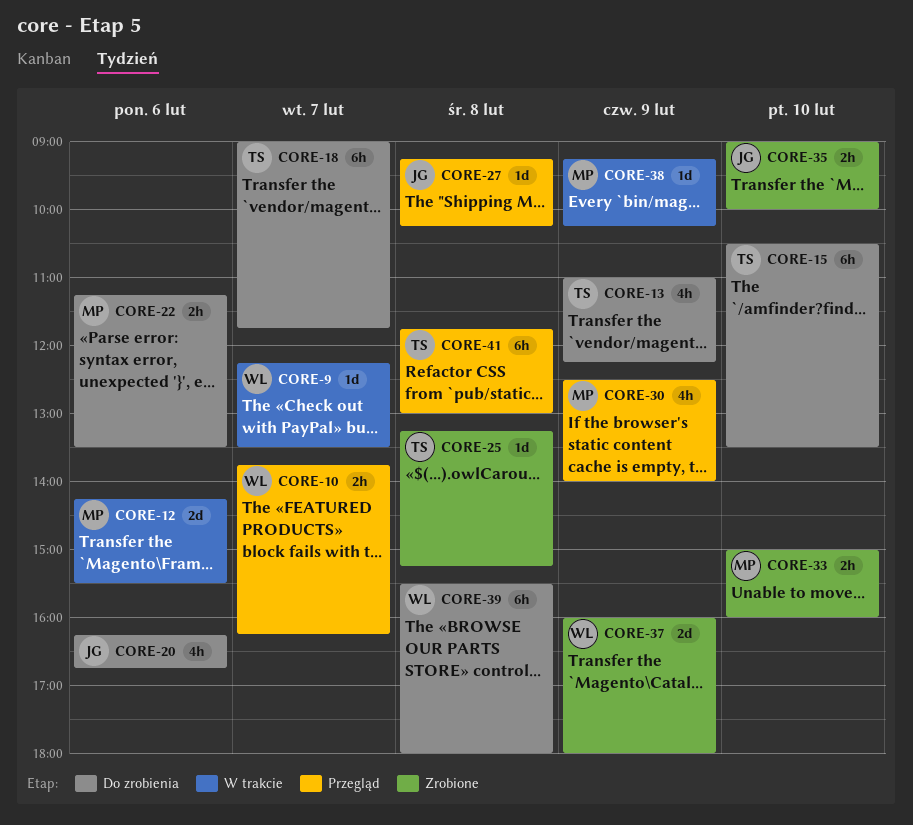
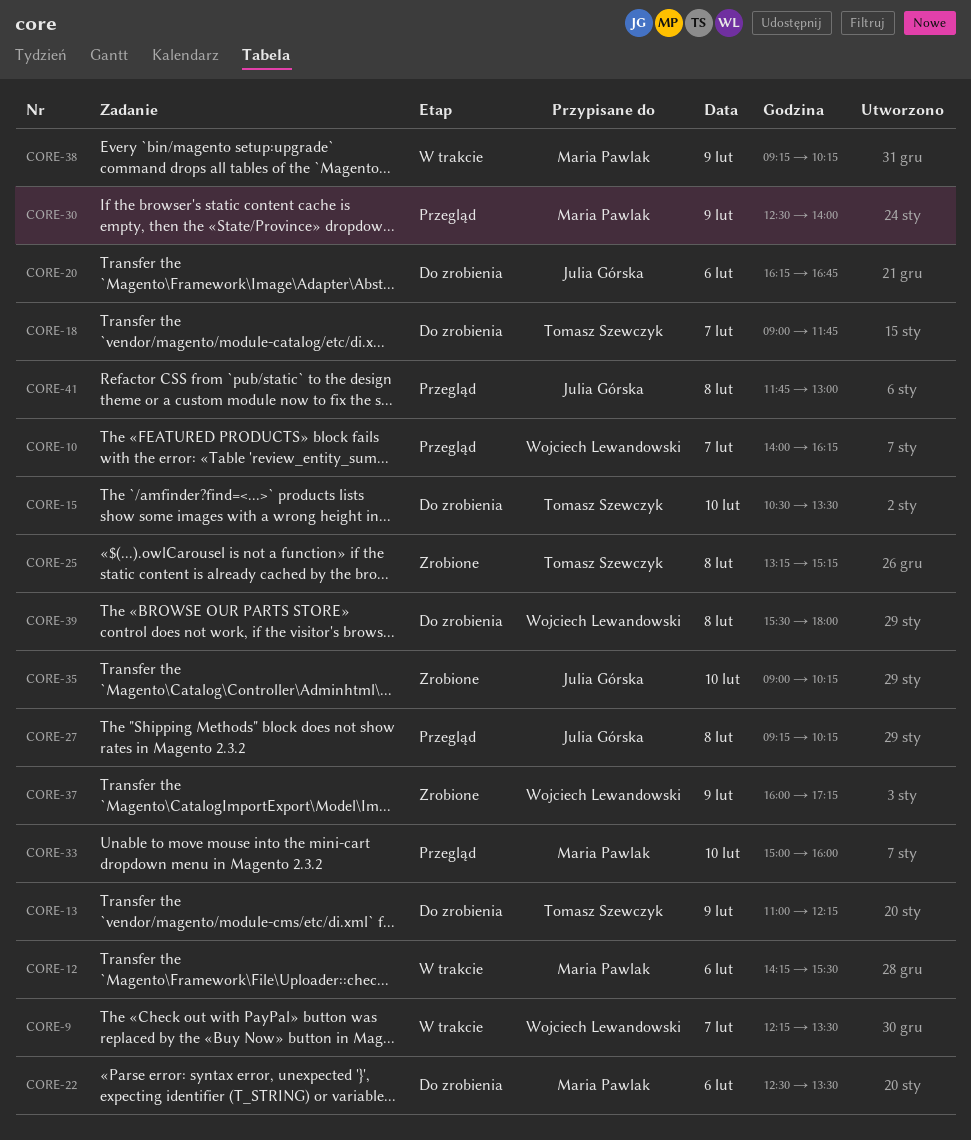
CORE-10, begins: 13:45 -> 14:00
CORE-22, begins: 11:15 -> 12:30
CORE-33, status: Zrobione -> Przegląd
CORE-35, ends: 10:00 -> 10:15
CORE-37, ends: 18:00 -> 17:15
CORE-41, owner: Tomasz Szewczyk -> Julia Górska

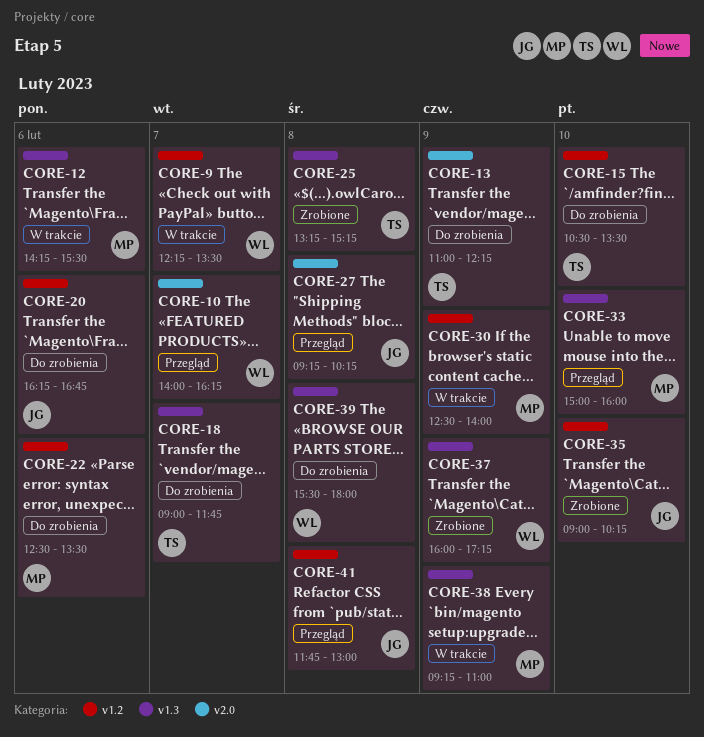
CORE-30, status: Przegląd -> W trakcie
CORE-38, ends: 10:15 -> 11:00

